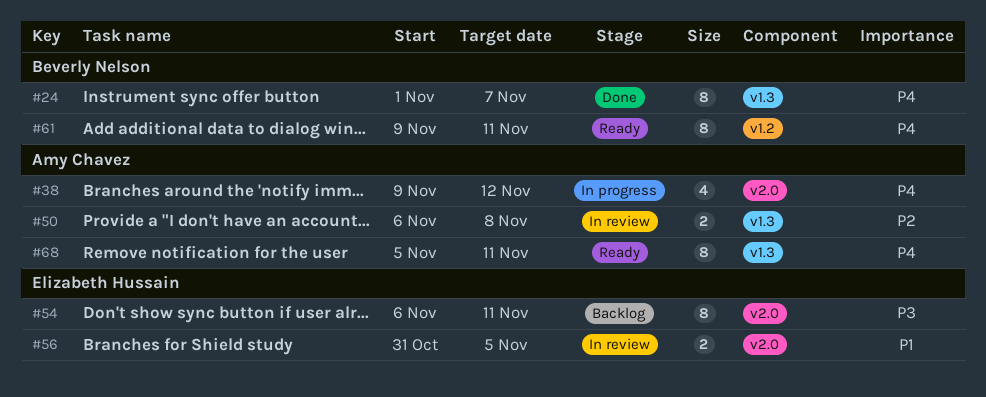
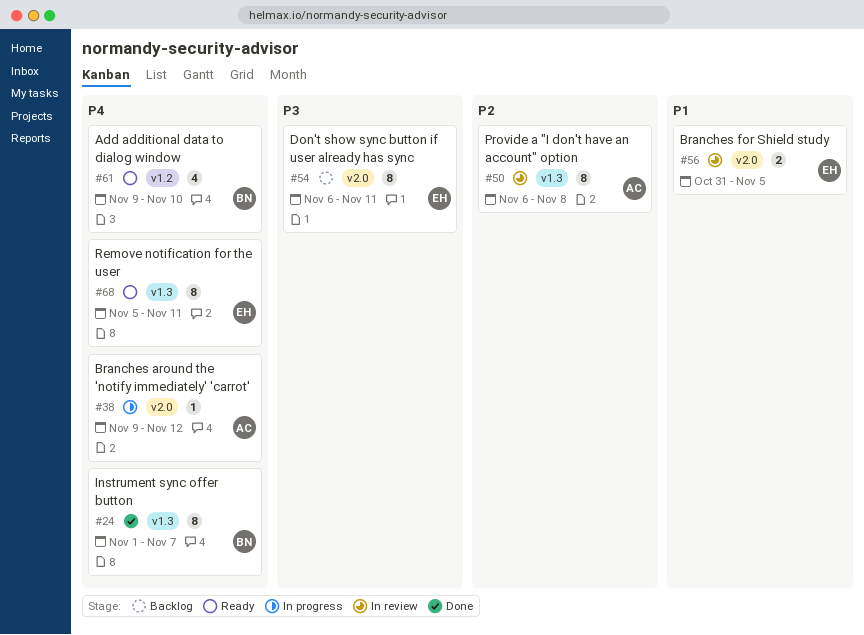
#38, estimate: 4 -> 1
#50, estimate: 2 -> 8
#61, estimate: 8 -> 4
#61, due: Nov 11 -> Nov 10
#68, owner: Amy Chavez -> Elizabeth Hussain

